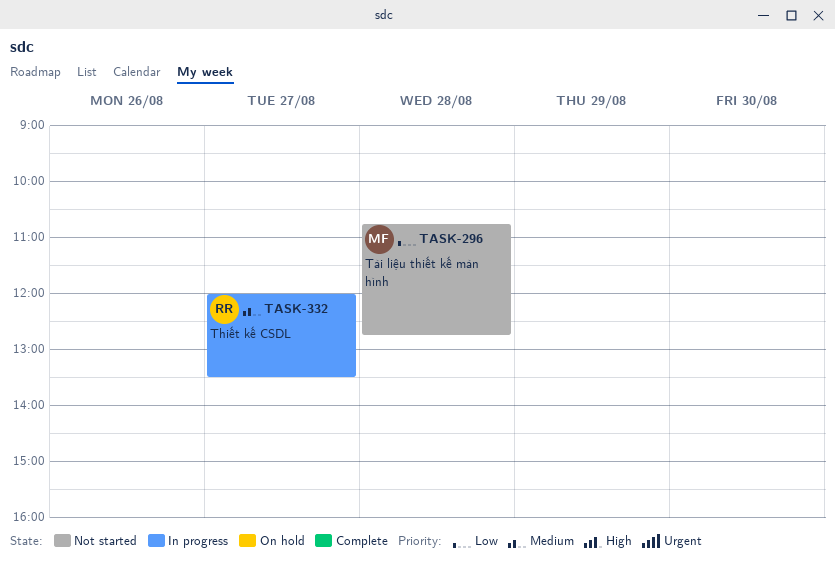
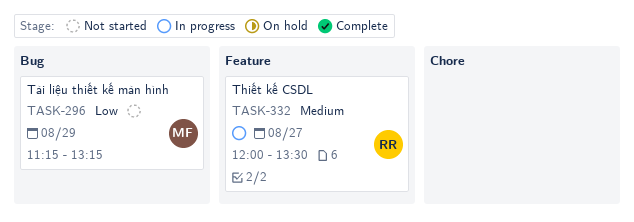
TASK-296, day: Aug 28 -> Aug 29
TASK-296, begins: 10:45 -> 11:15
TASK-296, ends: 12:45 -> 13:15

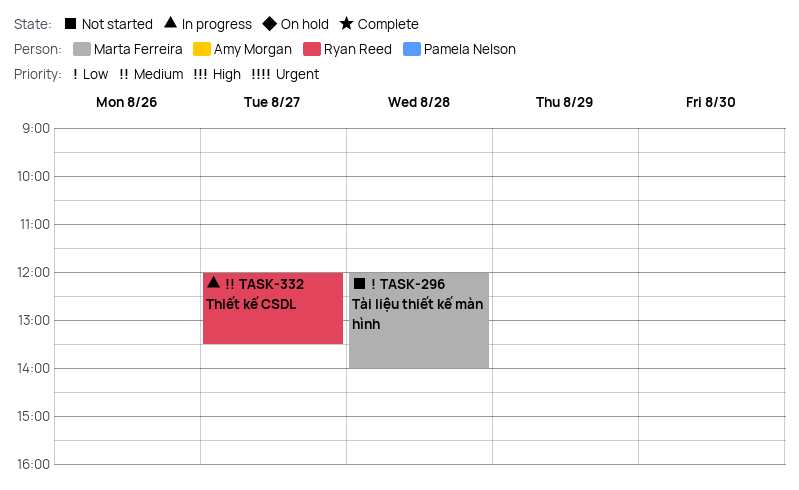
TASK-296, day: Aug 29 -> Aug 28
TASK-296, begins: 11:15 -> 12:00
TASK-296, ends: 13:15 -> 14:00

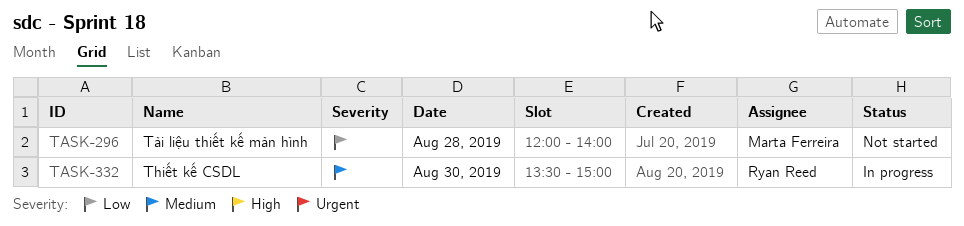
TASK-332, day: Aug 27 -> Aug 30
TASK-332, begins: 12:00 -> 13:30
TASK-332, ends: 13:30 -> 15:00

